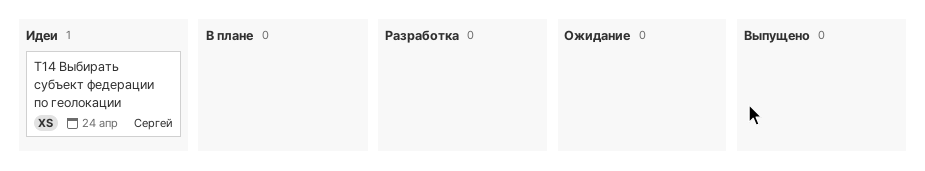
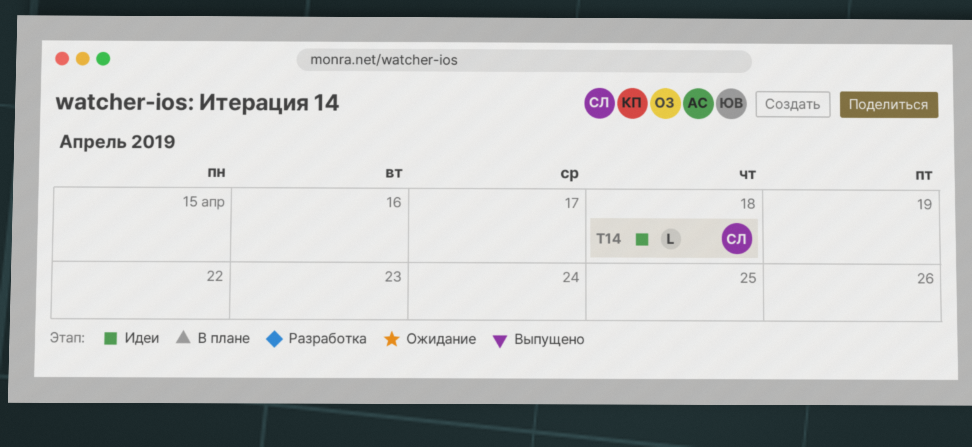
T14, estimate: XS -> L
T14, due: Apr 24 -> Apr 18

